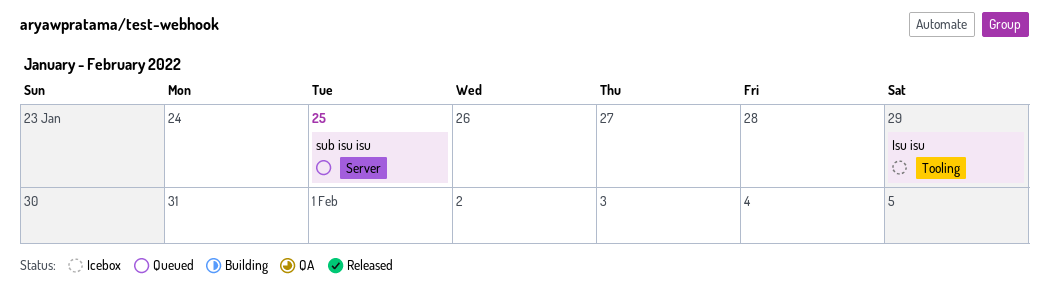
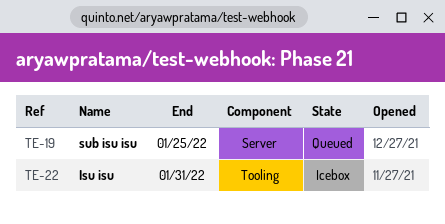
Isu isu, due: Jan 29 -> Jan 31

